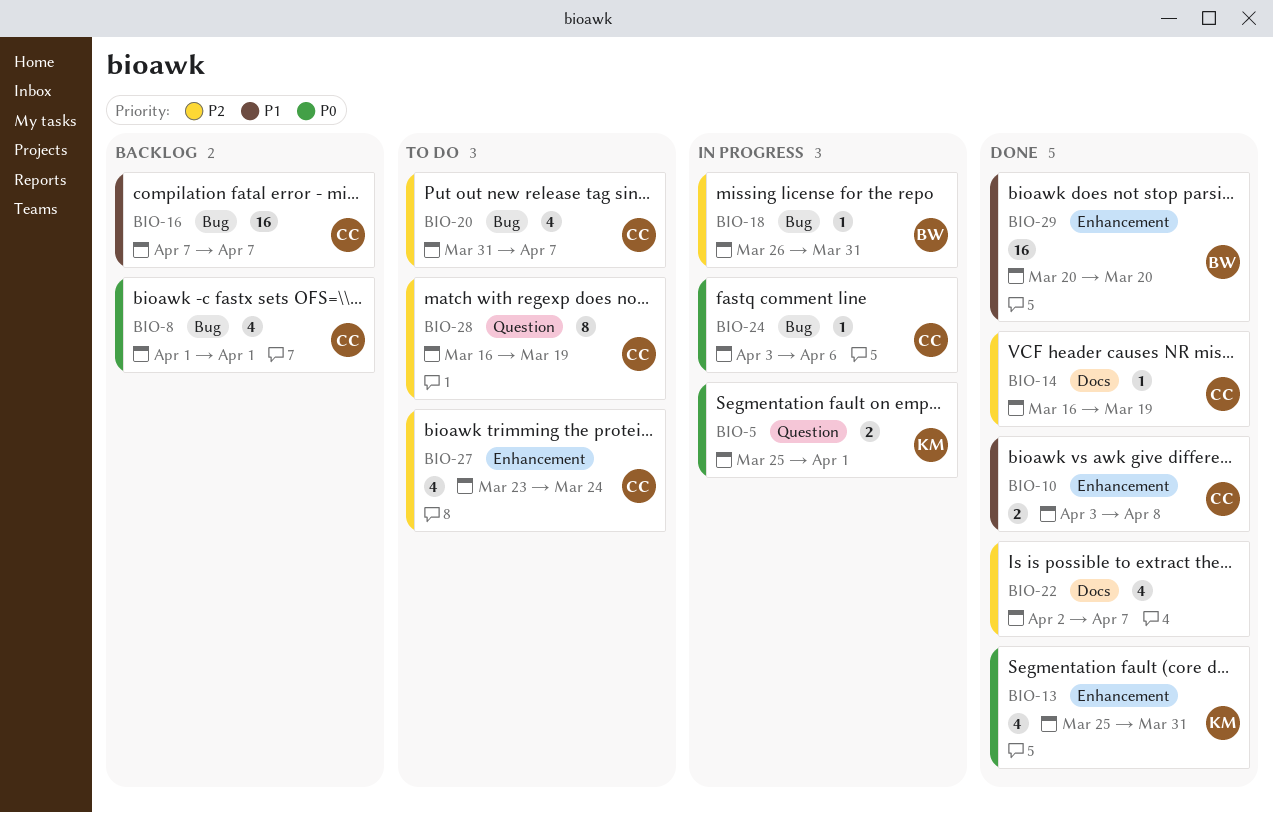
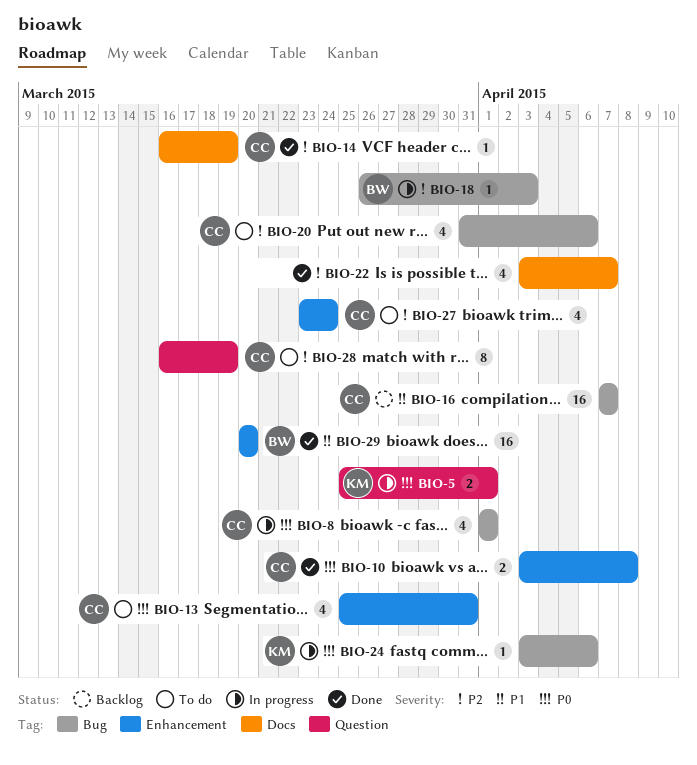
BIO-8, status: Backlog -> In progress
BIO-10, priority: P1 -> P0
BIO-13, status: Done -> To do
BIO-13, owner: KM -> CC
BIO-18, due: Mar 31 -> Apr 3
BIO-20, due: Apr 7 -> Apr 6
BIO-22, start: Apr 2 -> Apr 3
BIO-24, owner: CC -> KM

